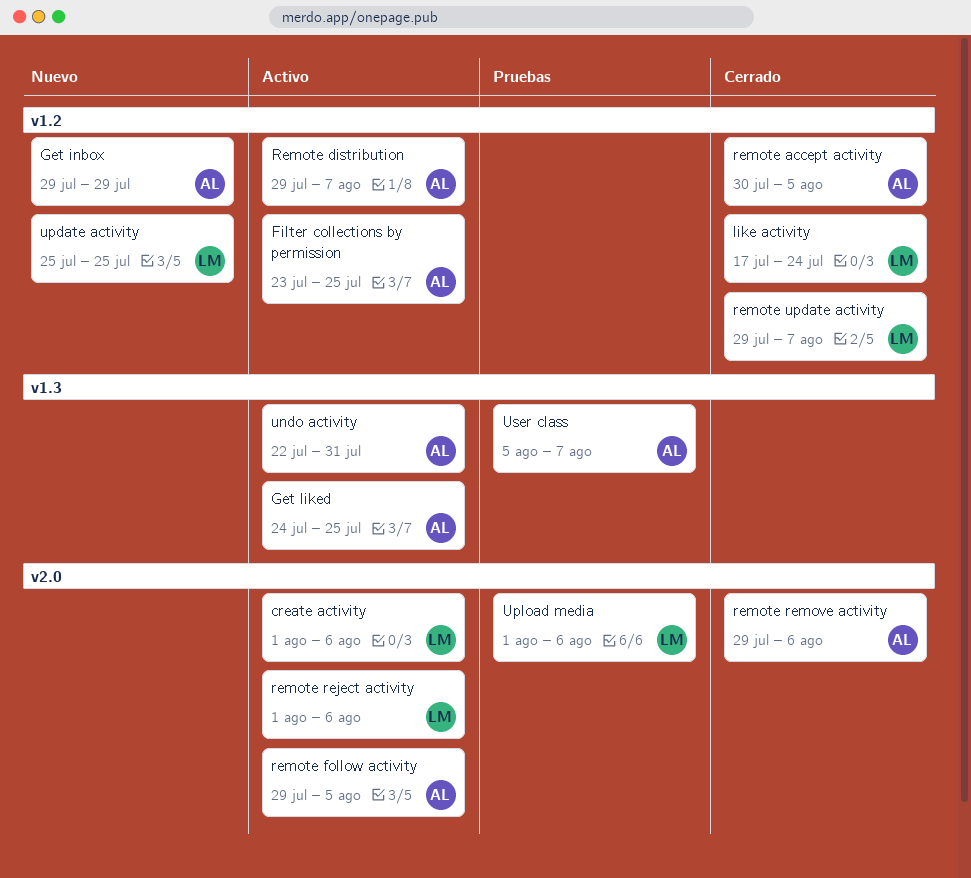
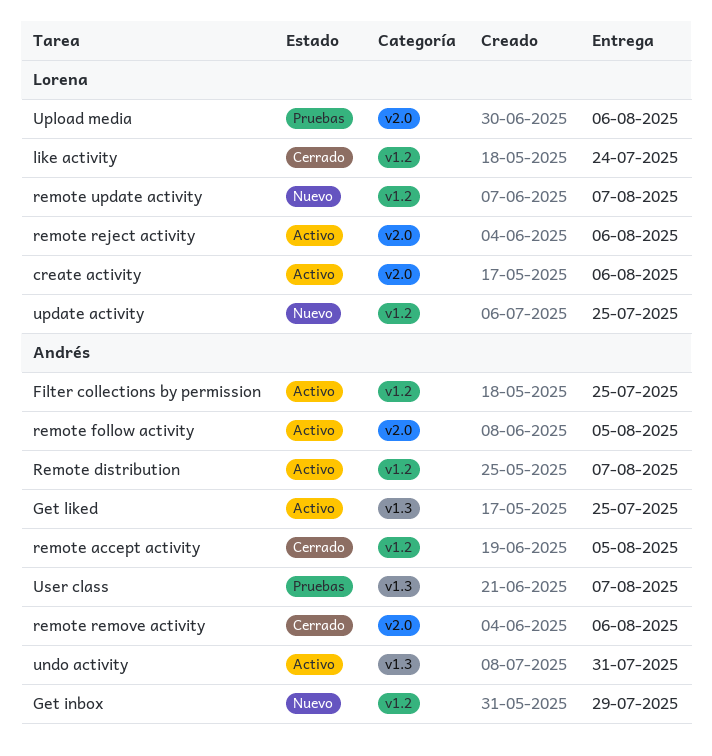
remote update activity, status: Cerrado -> Nuevo

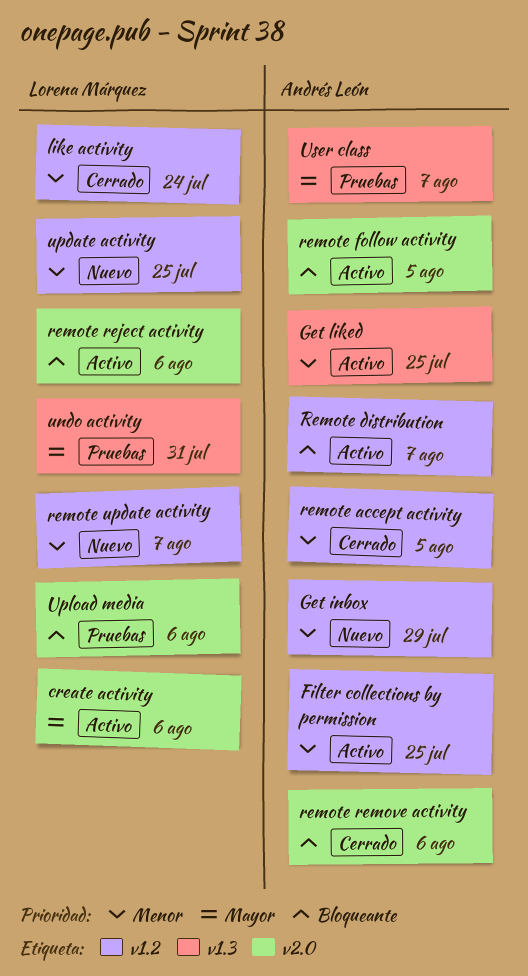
undo activity, status: Activo -> Pruebas
undo activity, owner: Andrés León -> Lorena Márquez

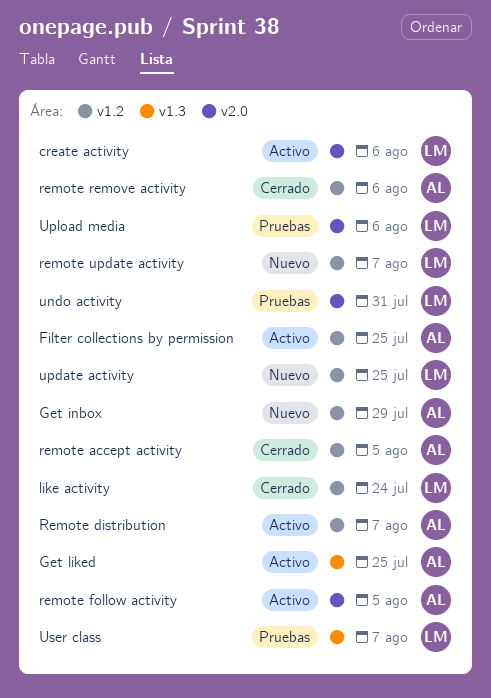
remote reject activity: present -> none
remote remove activity, label: v2.0 -> v1.2
undo activity, label: v1.3 -> v2.0
User class, owner: Andrés León -> Lorena Márquez

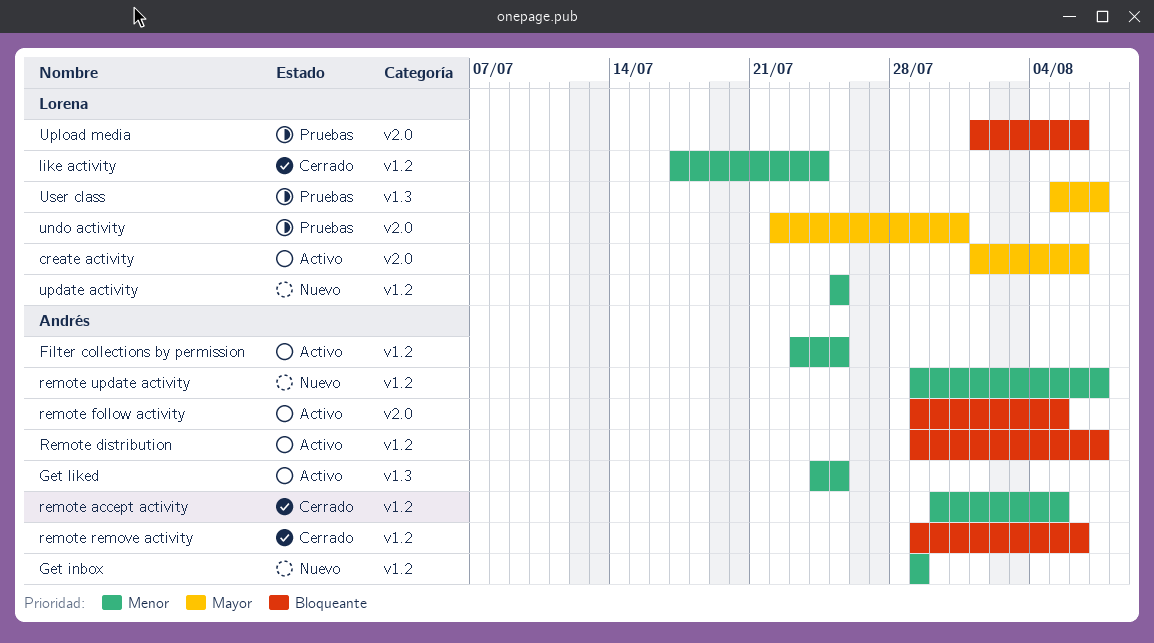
remote update activity, owner: Lorena -> Andrés

